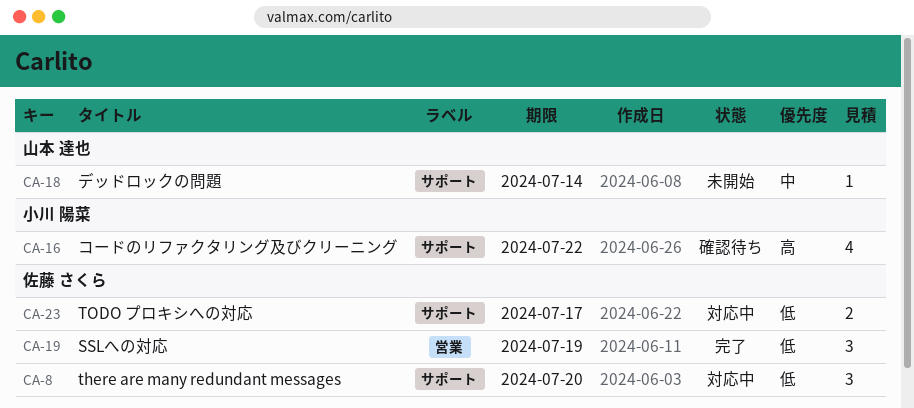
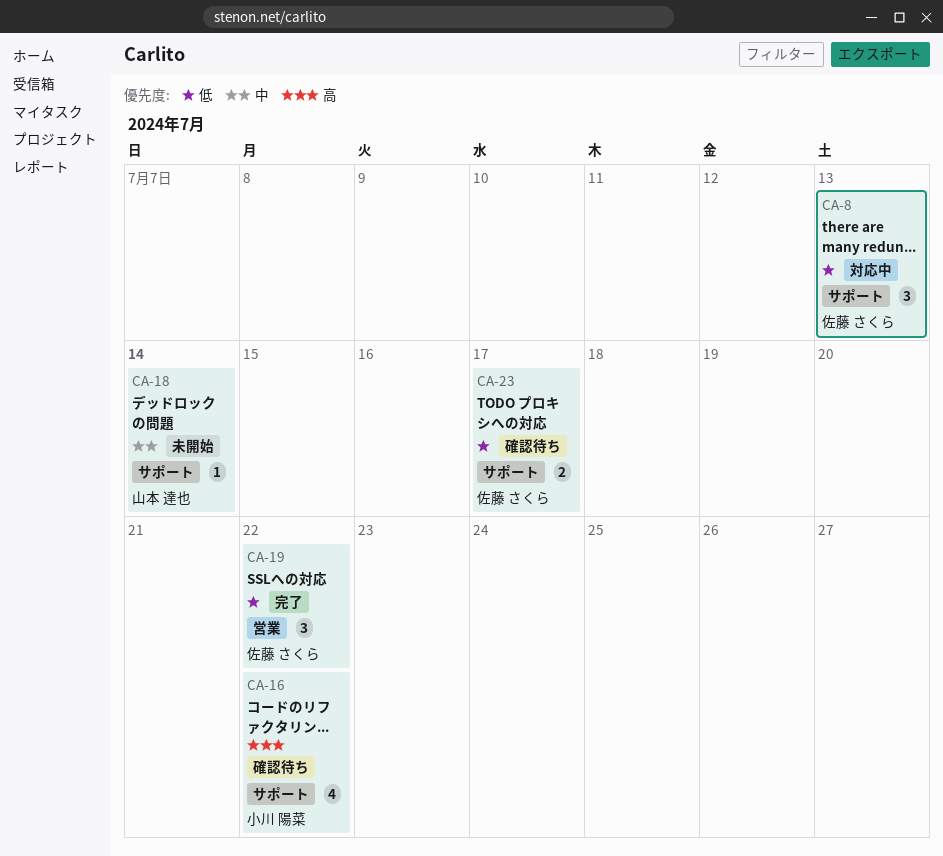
CA-8, due: Jul 20 -> Jul 13
CA-19, due: Jul 19 -> Jul 22
CA-23, status: 対応中 -> 確認待ち

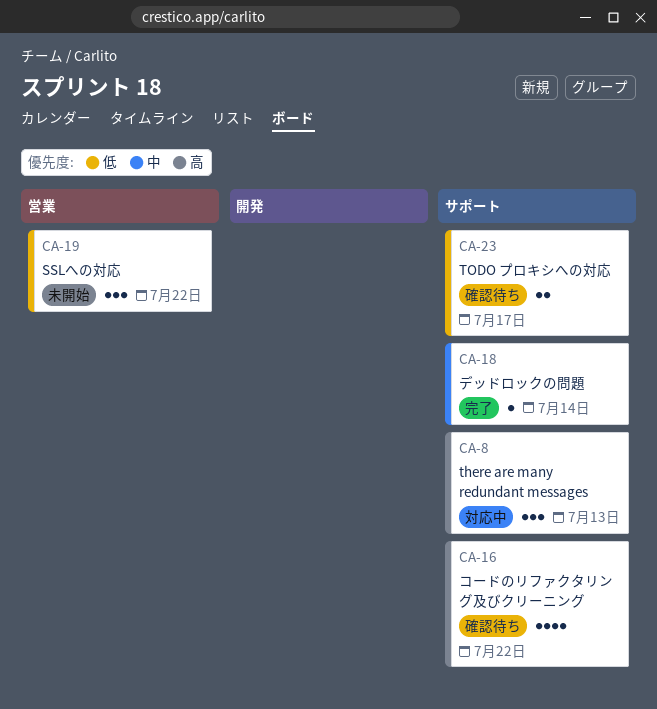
CA-8, priority: 低 -> 高
CA-18, status: 未開始 -> 完了
CA-19, status: 完了 -> 未開始

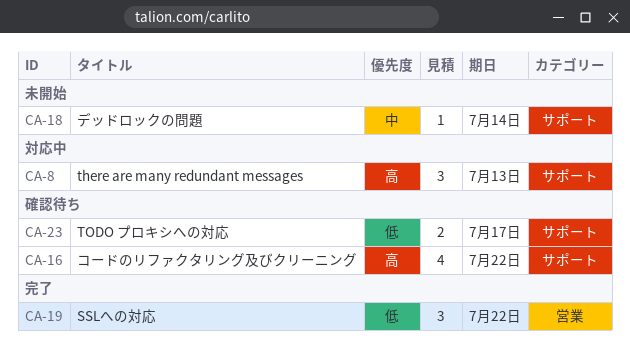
CA-18, status: 完了 -> 未開始
CA-19, status: 未開始 -> 完了

